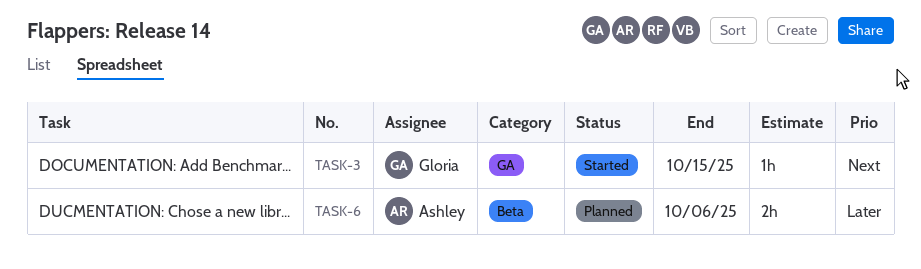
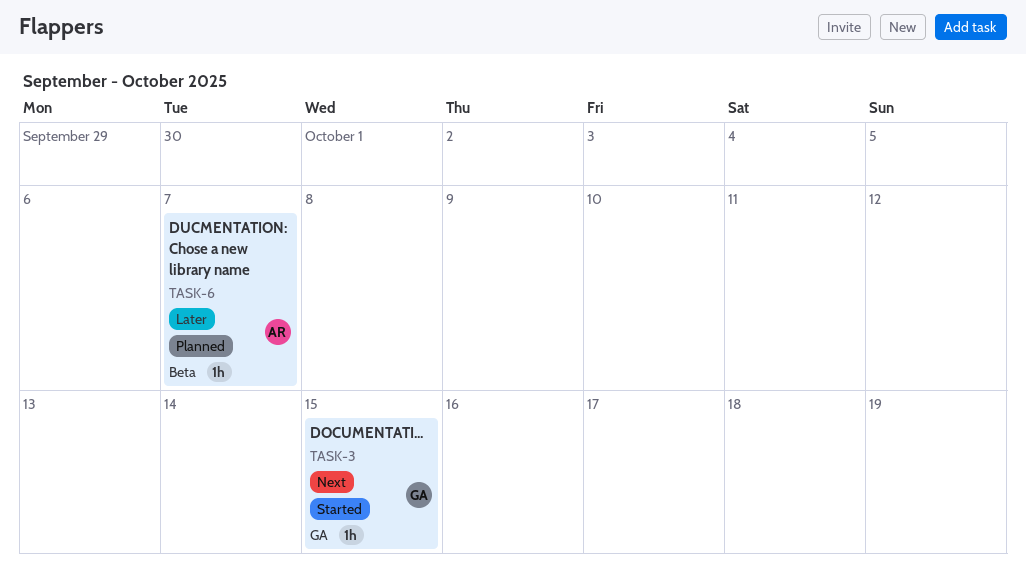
TASK-6, estimate: 2h -> 1h
TASK-6, due: Oct 6 -> Oct 7

